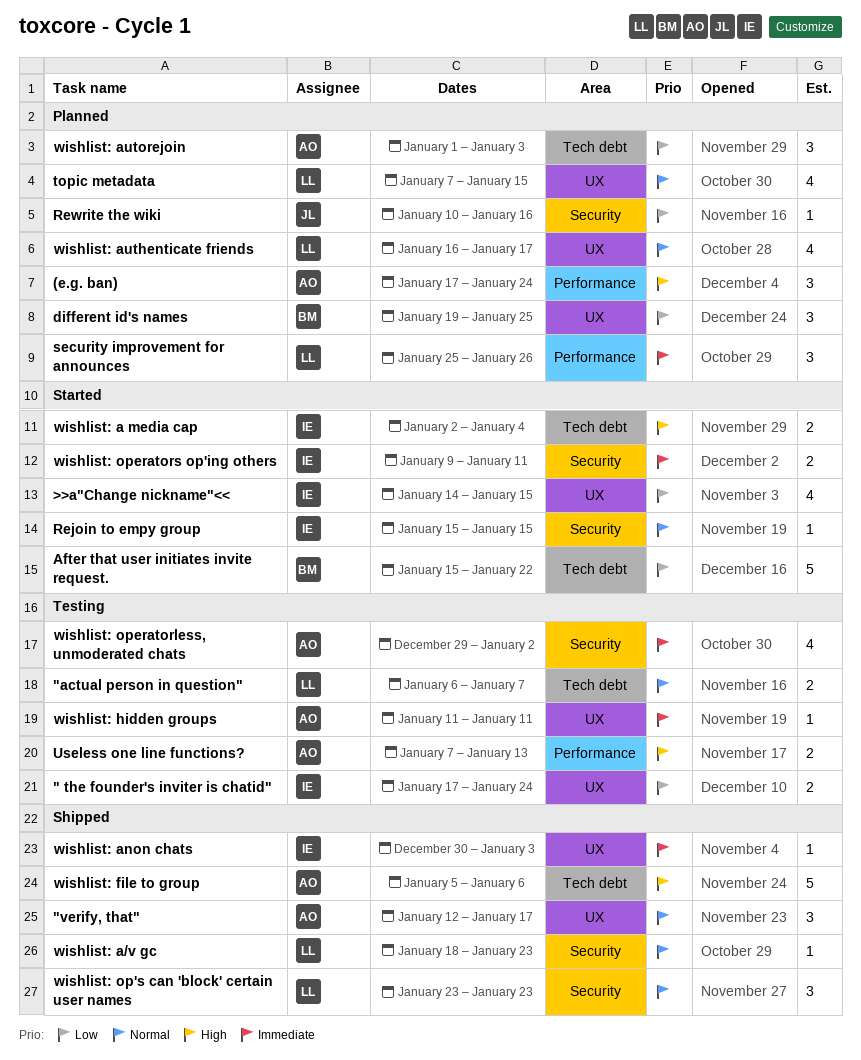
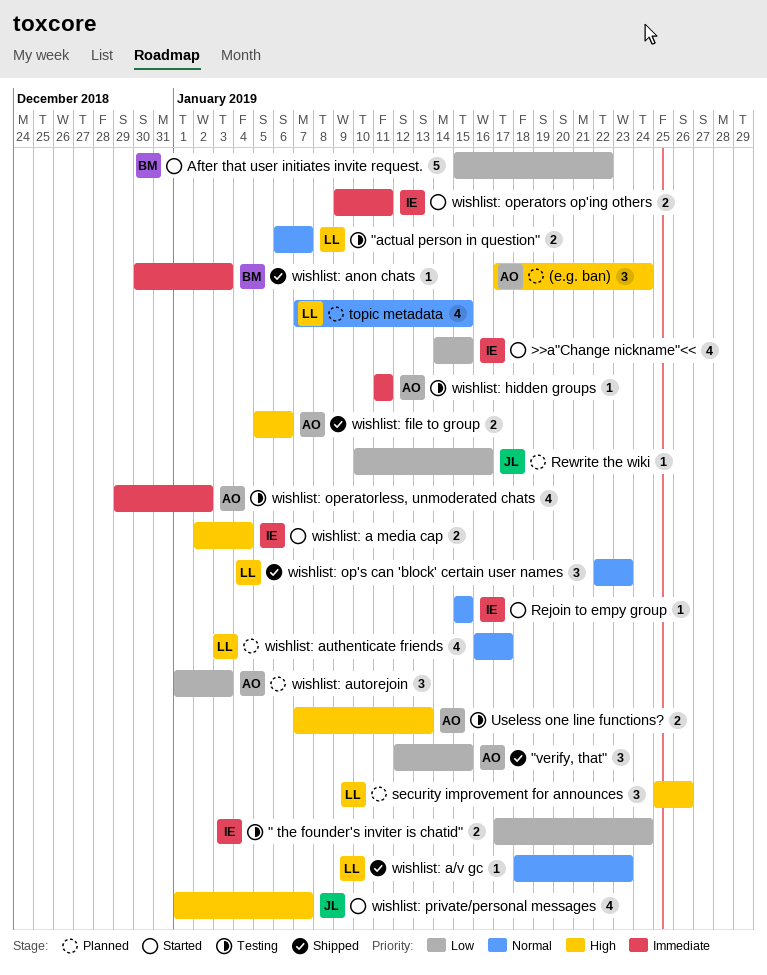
"verify, that", priority: Normal -> Low
"verify, that", due: Jan 17 -> Jan 15
different id's names: present -> none
security improvement for announces, priority: Immediate -> High
wishlist: anon chats, owner: IE -> BM
wishlist: file to group, estimate: 5 -> 2
wishlist: op's can 'block' certain user names, start: Jan 23 -> Jan 22
wishlist: private/personal messages: none -> present

